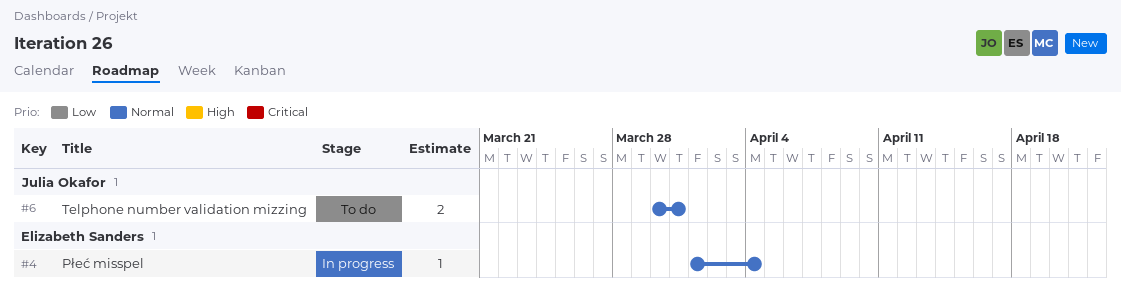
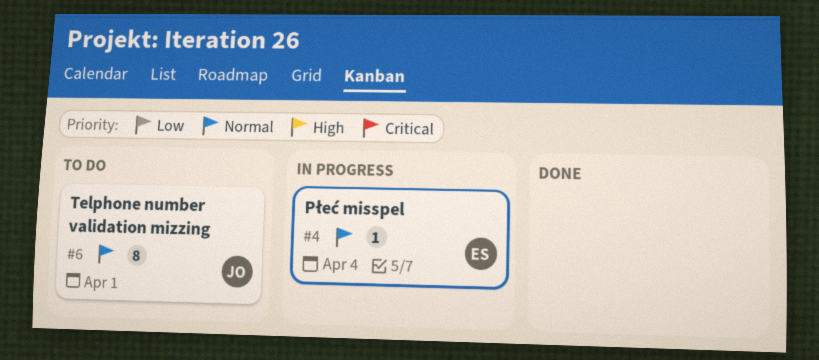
#6, estimate: 2 -> 8
#6, due: Mar 31 -> Apr 1

